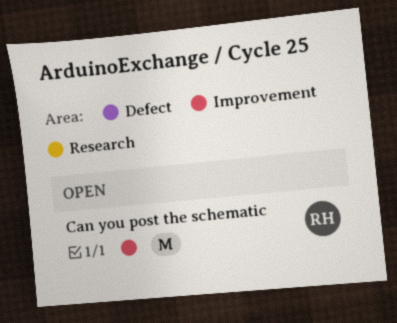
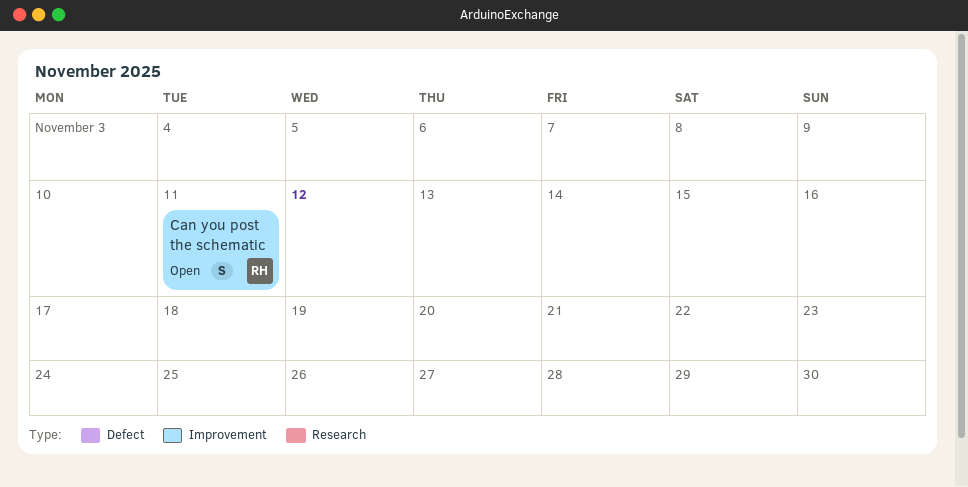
Can you post the schematic, estimate: M -> S

